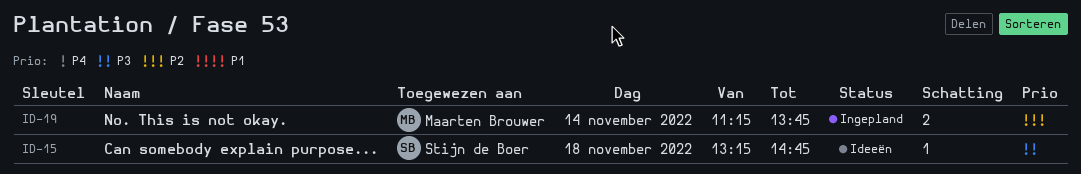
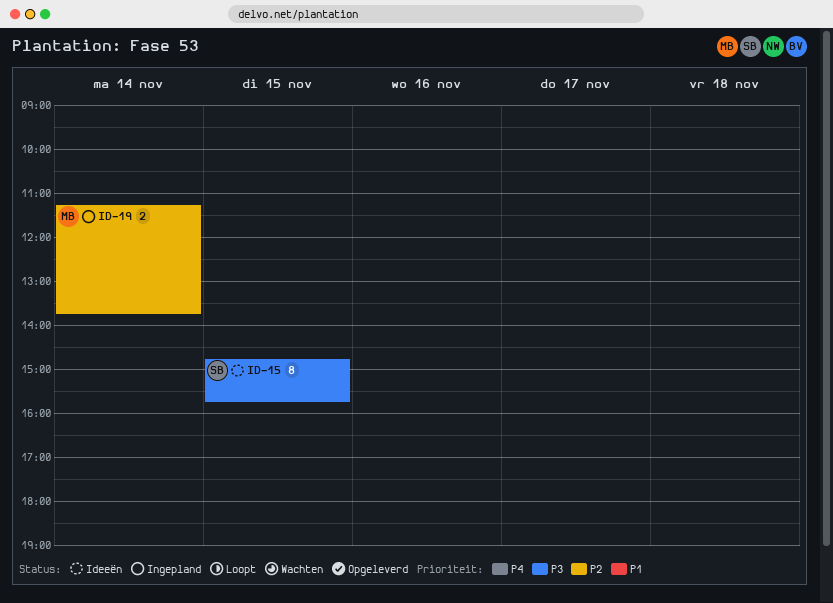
ID-15, estimate: 1 -> 8
ID-15, day: Nov 18 -> Nov 15
ID-15, begins: 13:15 -> 14:45
ID-15, ends: 14:45 -> 15:45

